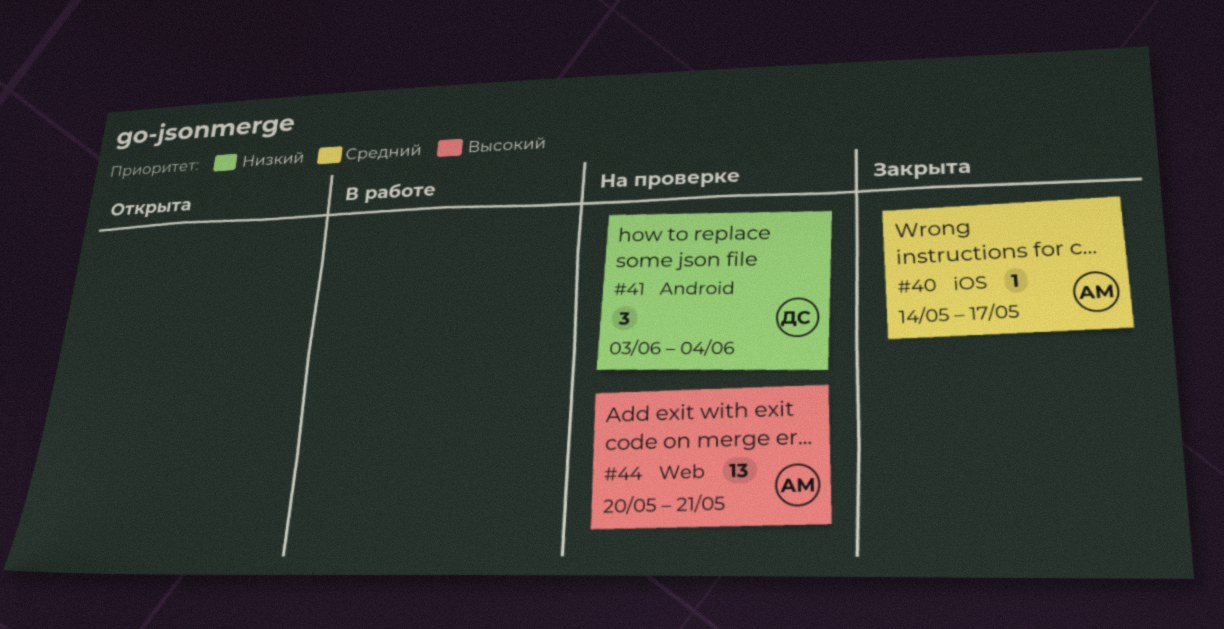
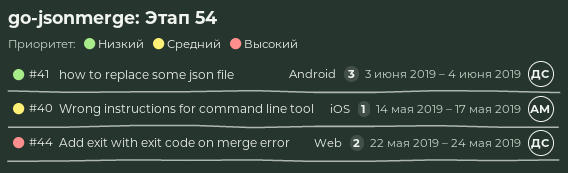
#44, owner: АМ -> ДС
#44, estimate: 13 -> 2
#44, start: May 20 -> May 22
#44, due: May 21 -> May 24

